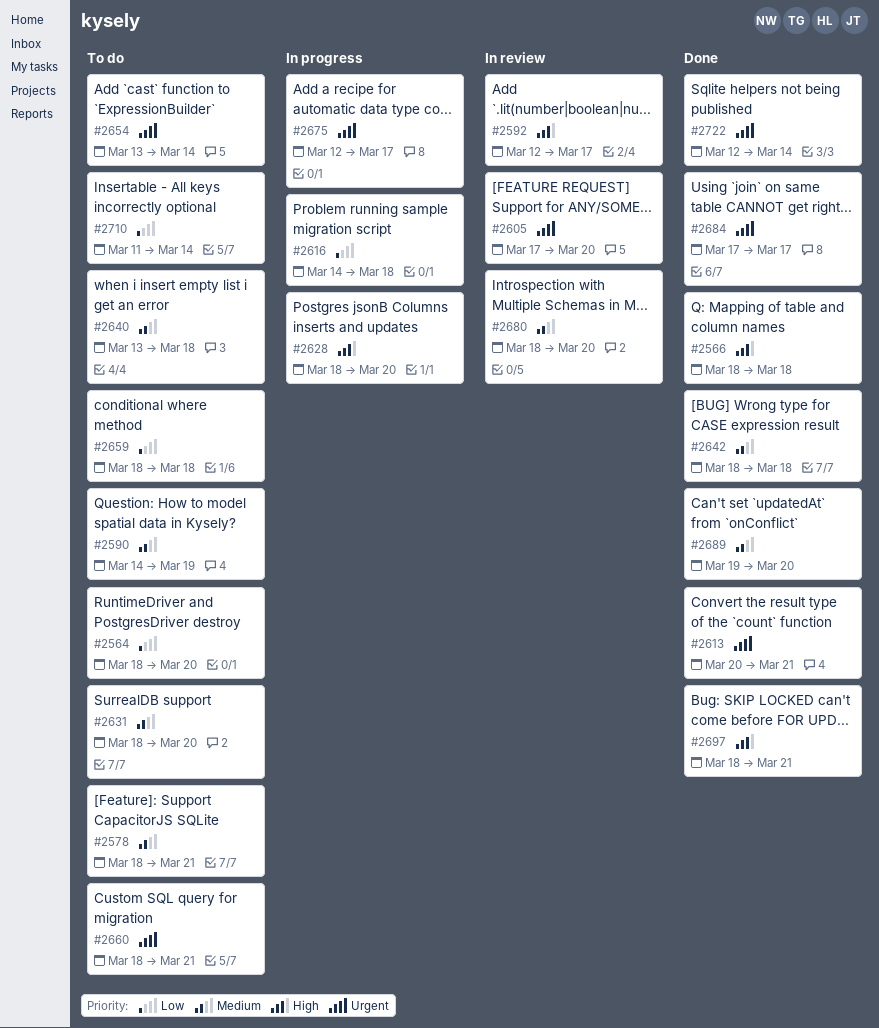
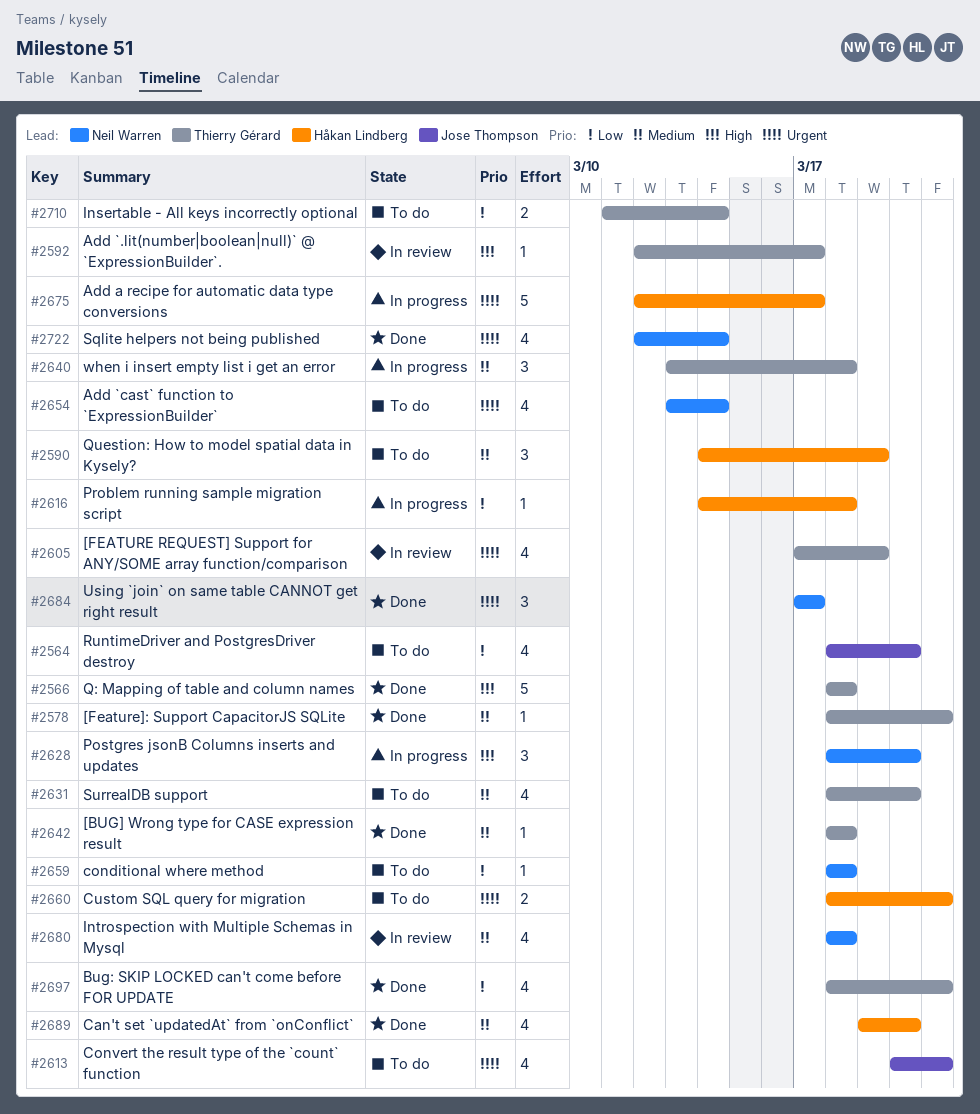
#2578, status: To do -> Done
#2605, due: Mar 20 -> Mar 19
#2613, status: Done -> To do
#2640, status: To do -> In progress
#2680, due: Mar 20 -> Mar 18
#2697, priority: High -> Low

